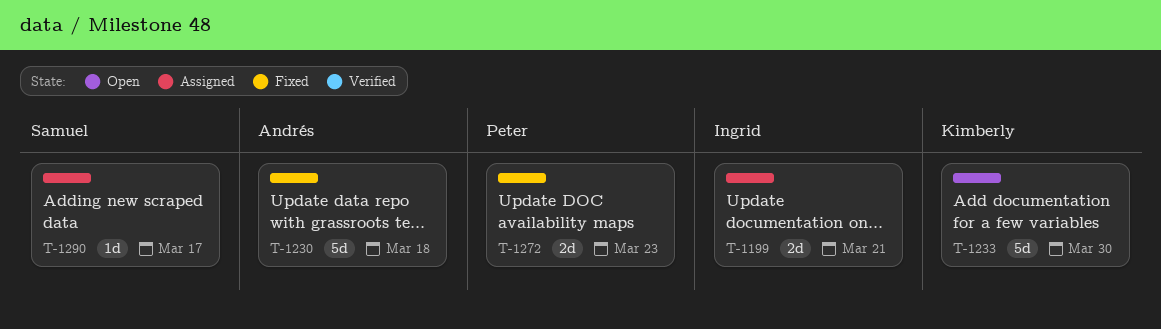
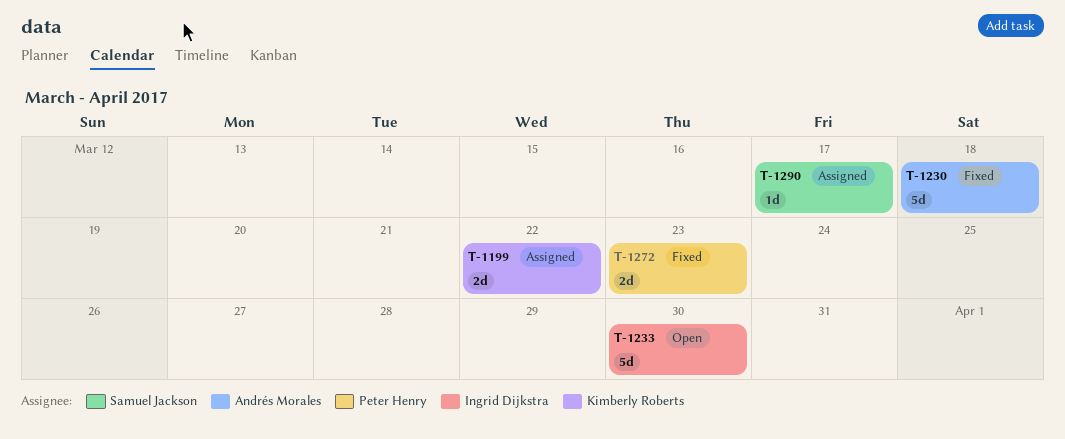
T-1199, owner: Ingrid Dijkstra -> Kimberly Roberts
T-1199, due: Mar 21 -> Mar 22
T-1233, owner: Kimberly Roberts -> Ingrid Dijkstra

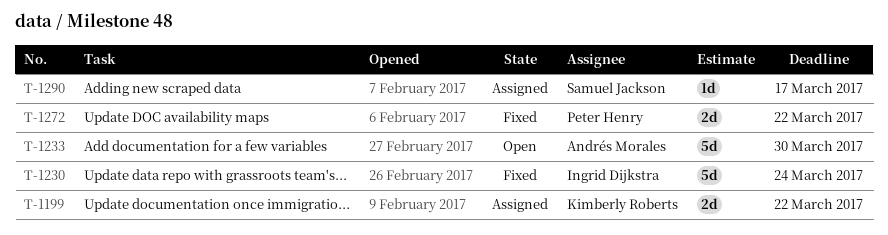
T-1230, owner: Andrés Morales -> Ingrid Dijkstra
T-1230, due: Mar 18 -> Mar 24
T-1233, owner: Ingrid Dijkstra -> Andrés Morales
T-1272, due: Mar 23 -> Mar 22

